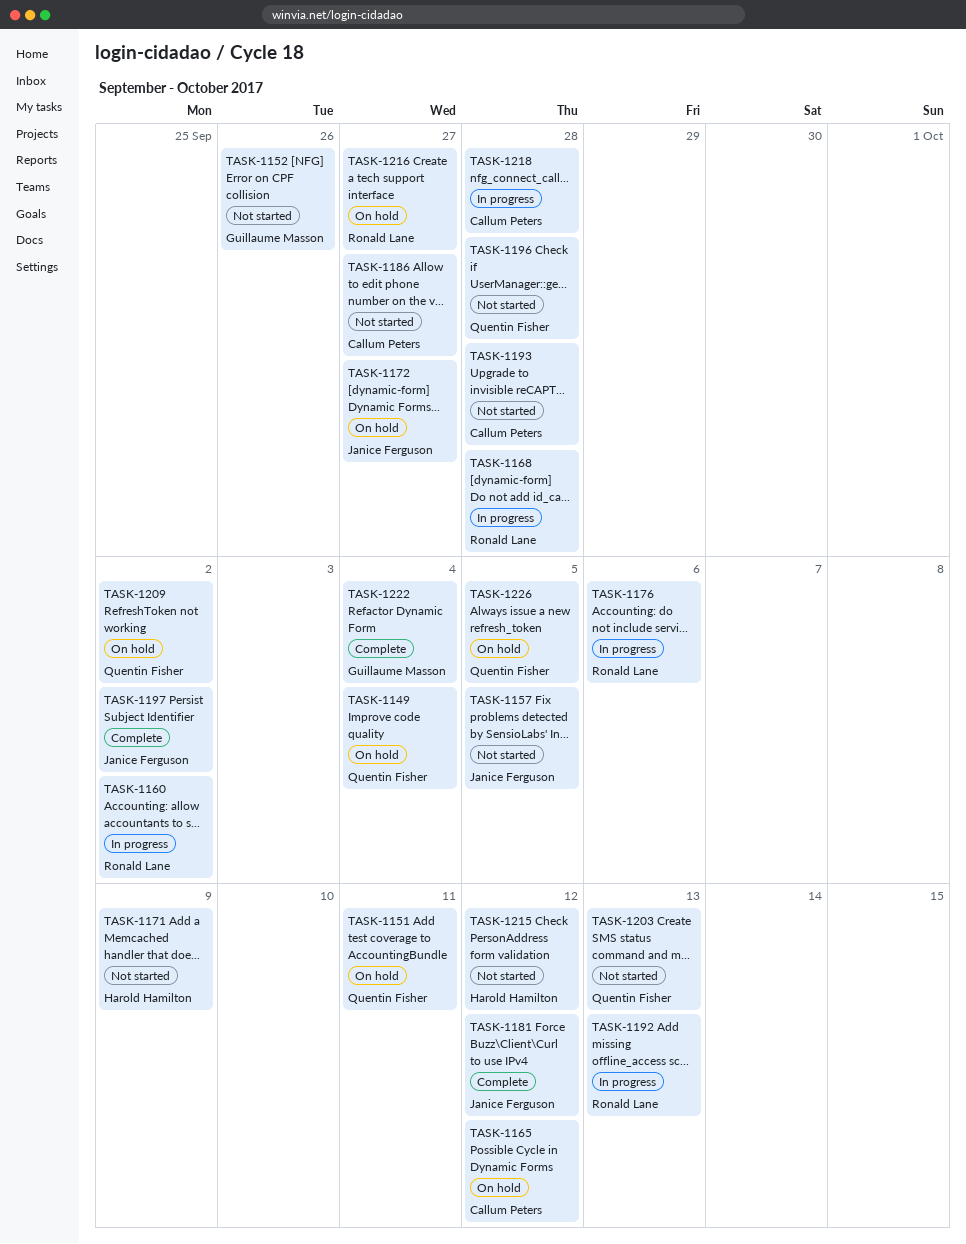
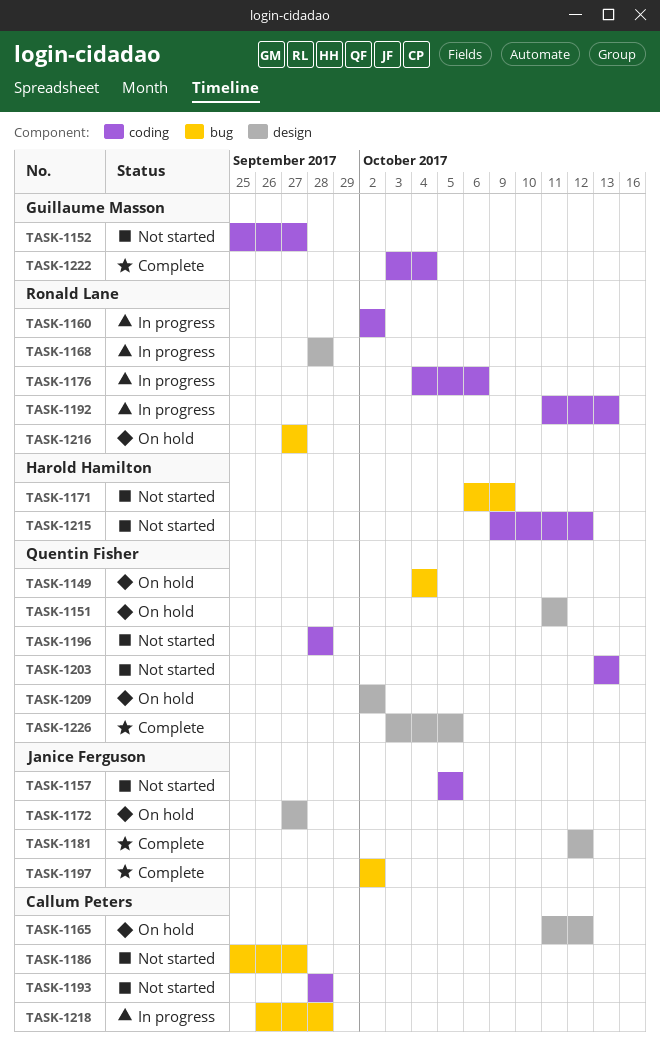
TASK-1152, due: Sep 26 -> Sep 27
TASK-1226, status: On hold -> Complete

